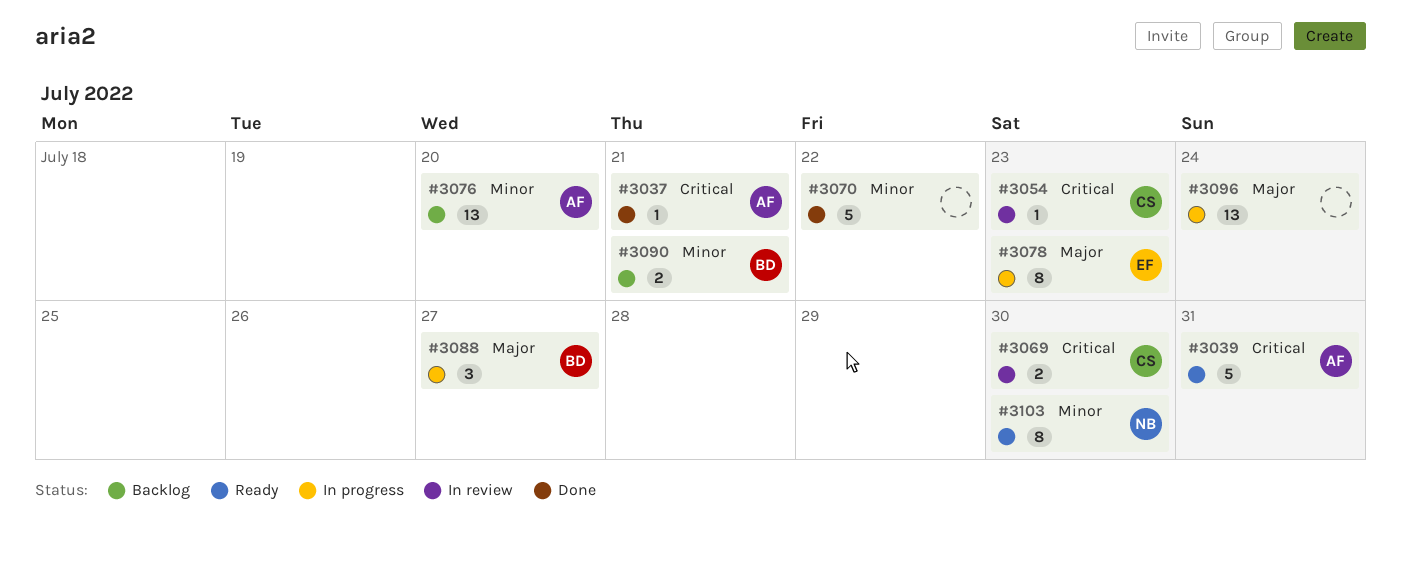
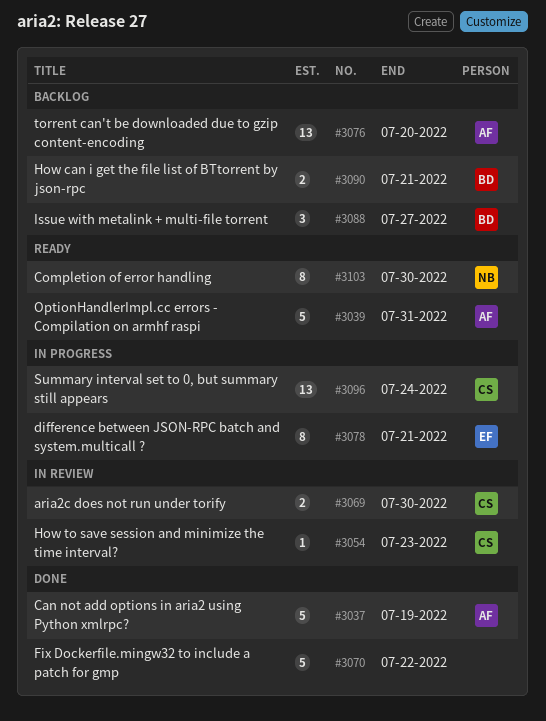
#3037, estimate: 1 -> 5
#3037, due: Jul 21 -> Jul 19
#3078, due: Jul 23 -> Jul 21
#3088, status: In progress -> Backlog
#3096, owner: none -> CS

